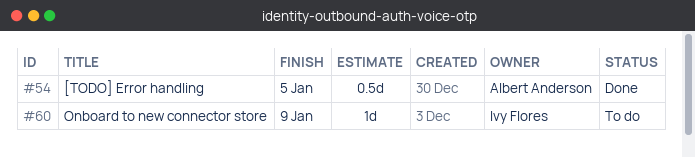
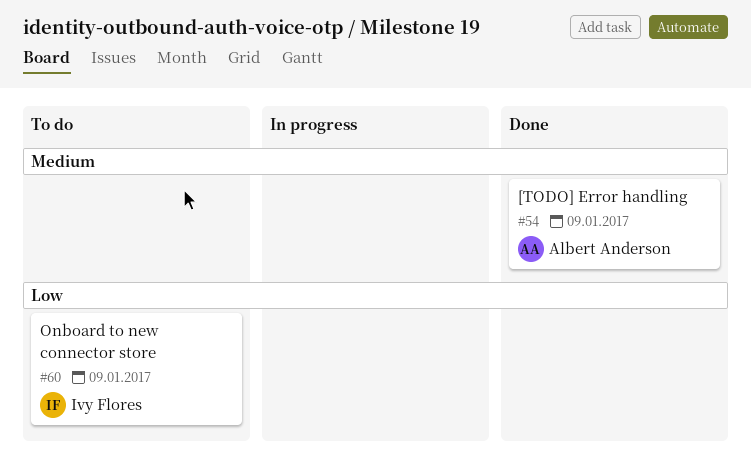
#54, due: Jan 5 -> Jan 9

